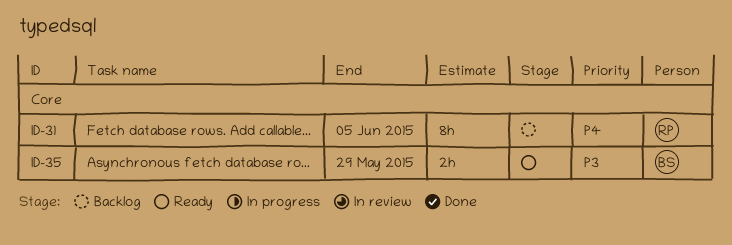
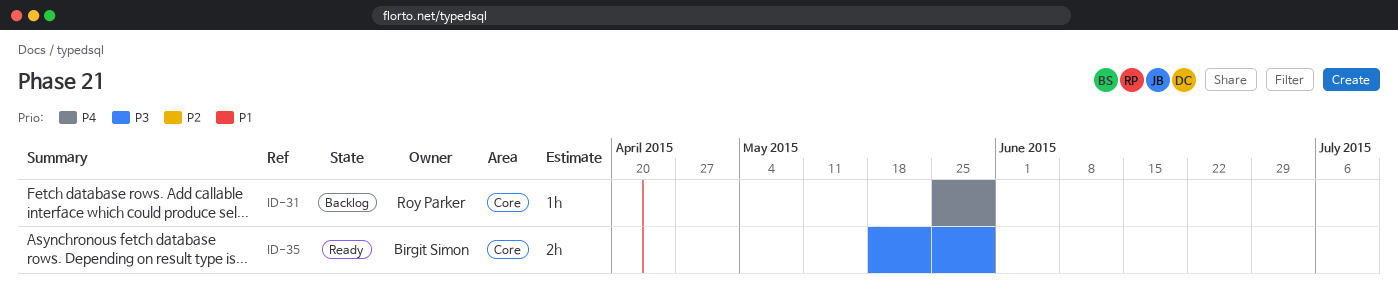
ID-31, estimate: 8h -> 1h
ID-31, due: Jun 5 -> May 29

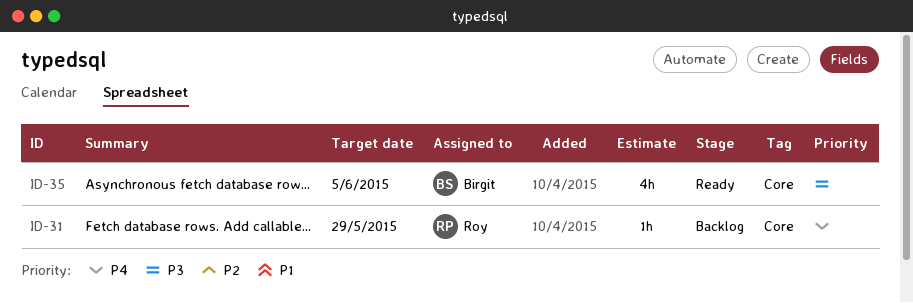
ID-35, estimate: 2h -> 4h
ID-35, due: May 29 -> Jun 5

